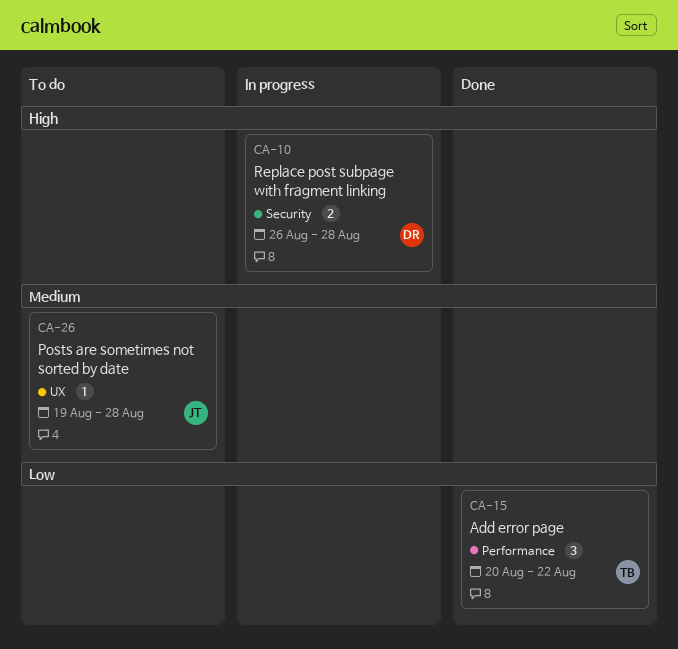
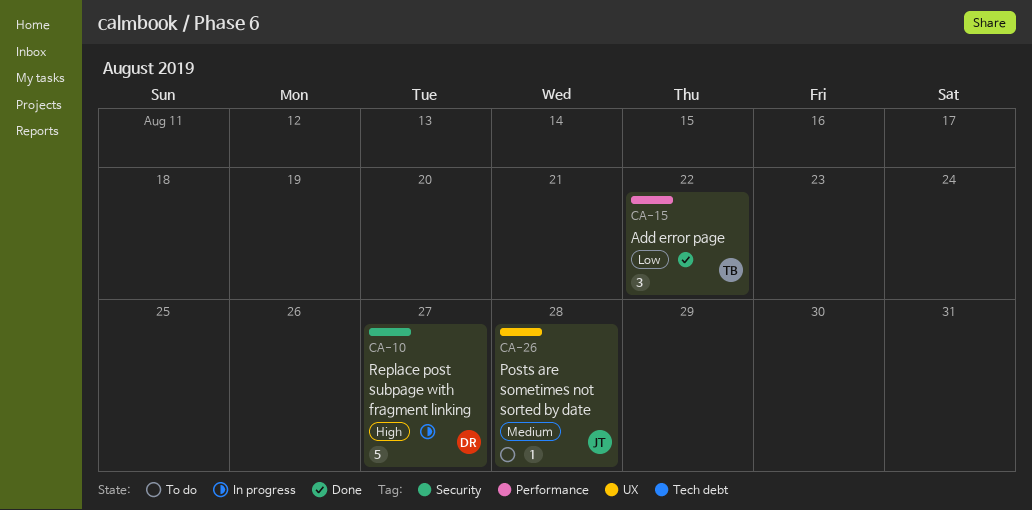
CA-10, estimate: 2 -> 5
CA-10, due: Aug 28 -> Aug 27

